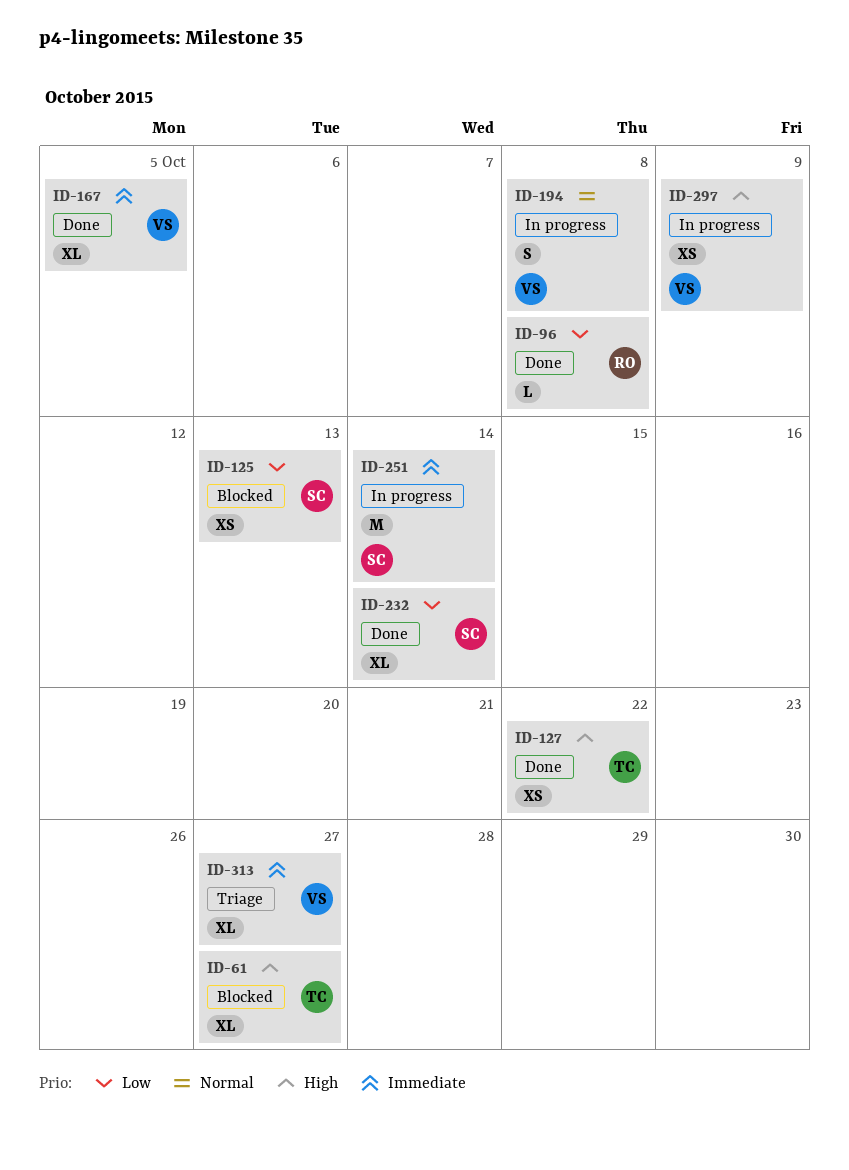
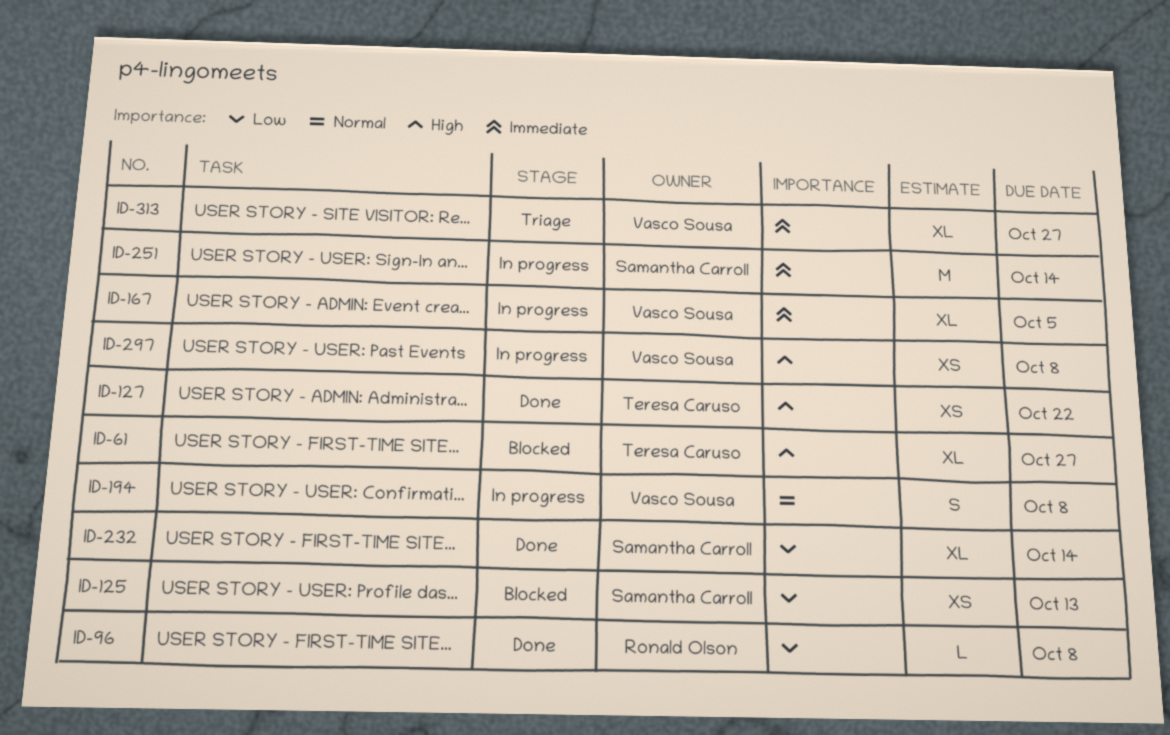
ID-167, status: Done -> In progress
ID-297, due: Oct 9 -> Oct 8

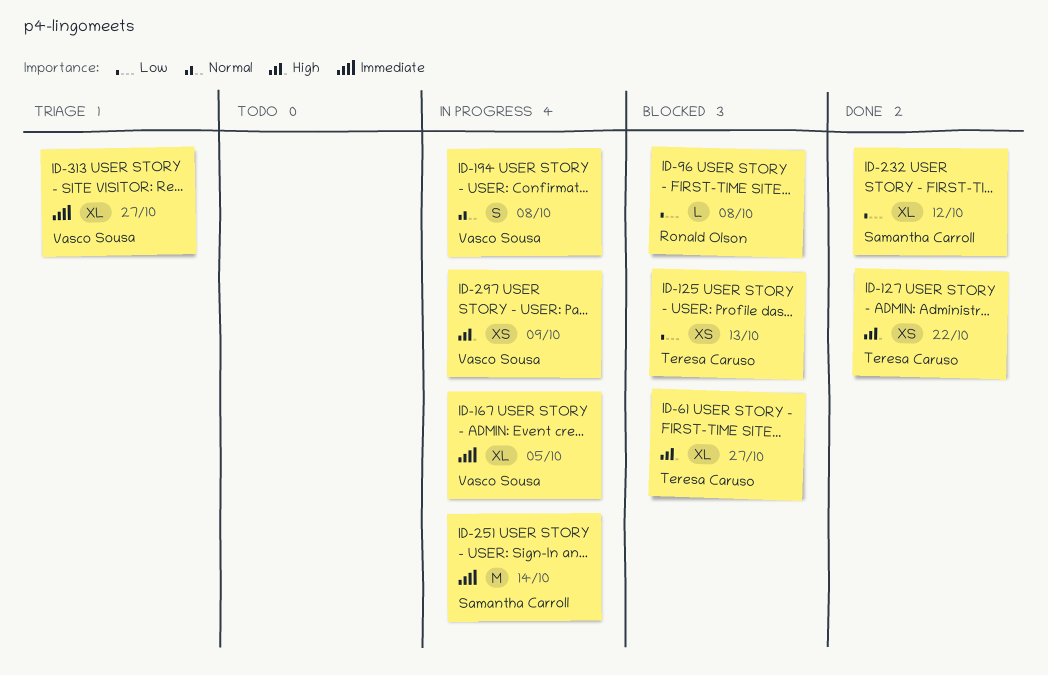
ID-96, status: Done -> Blocked
ID-125, owner: Samantha Carroll -> Teresa Caruso
ID-232, due: Oct 14 -> Oct 12
ID-297, due: Oct 8 -> Oct 9

